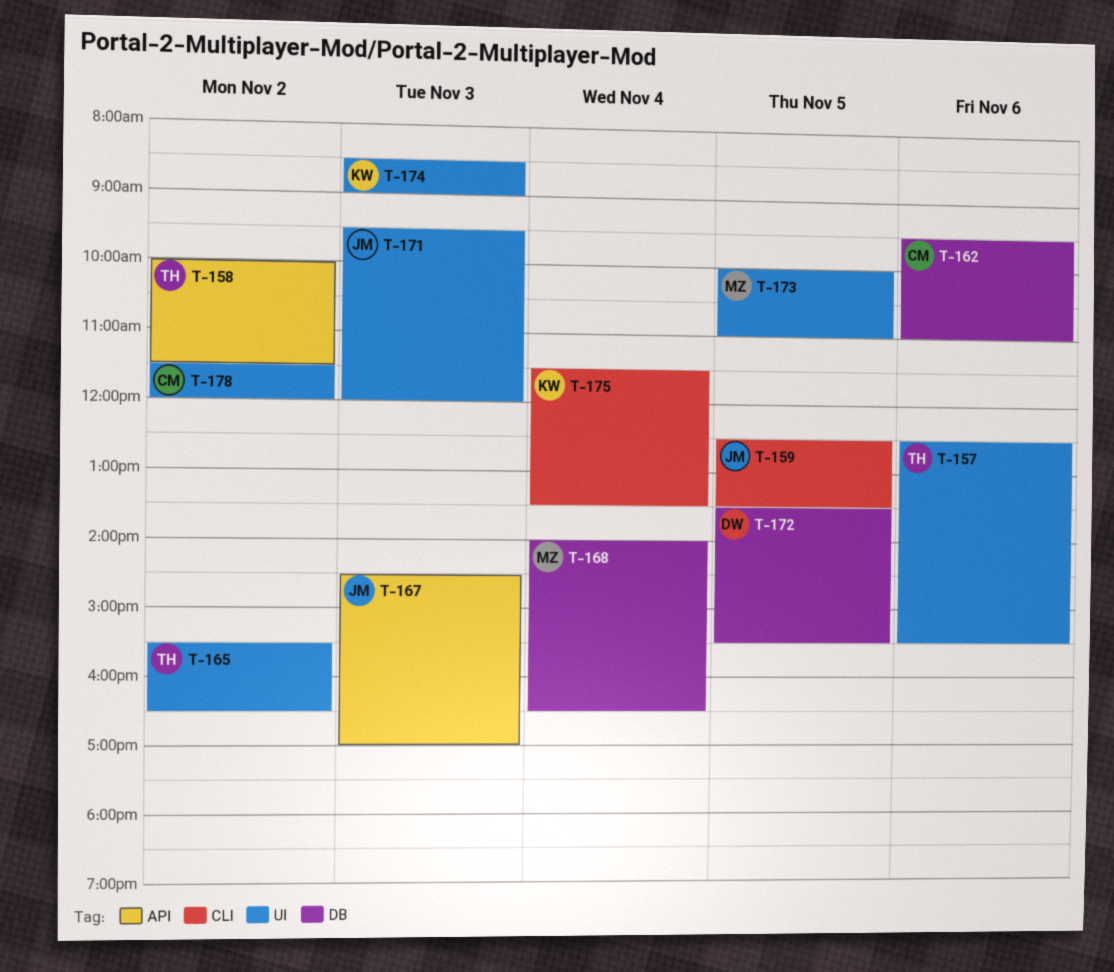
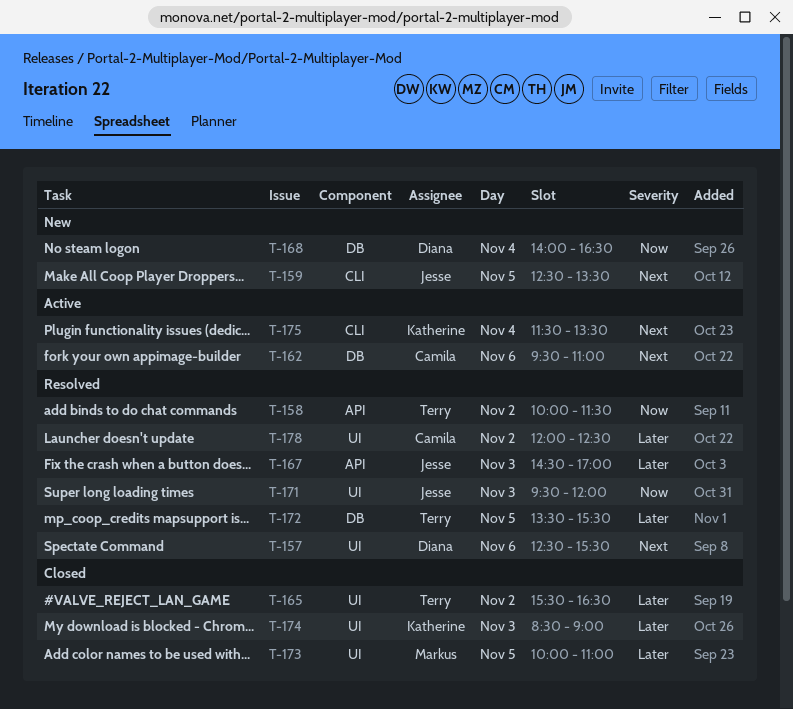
T-157, owner: Terry -> Diana
T-168, owner: Markus -> Diana
T-172, owner: Diana -> Terry
T-178, begins: 11:30 -> 12:00
T-178, ends: 12:00 -> 12:30

